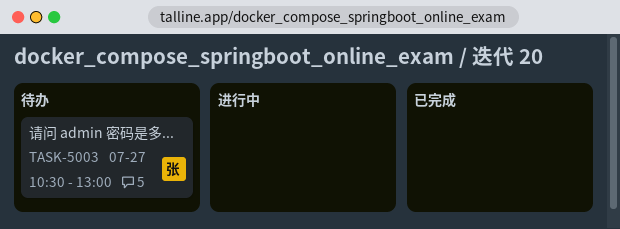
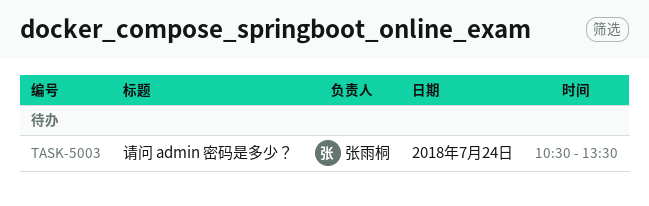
TASK-5003, day: Jul 27 -> Jul 24
TASK-5003, ends: 13:00 -> 13:30

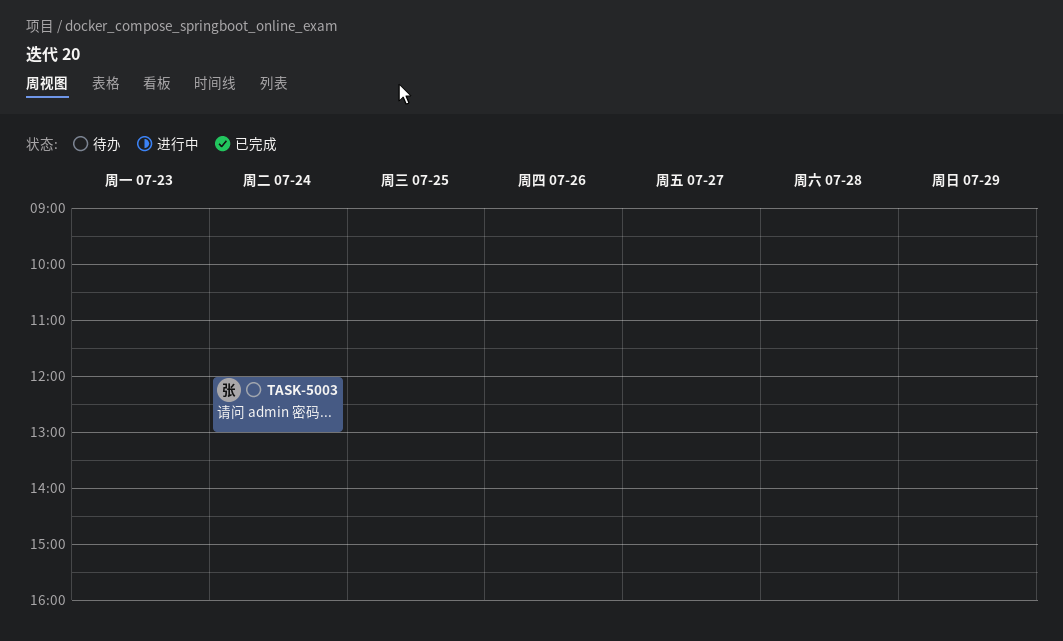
TASK-5003, begins: 10:30 -> 12:00
TASK-5003, ends: 13:30 -> 13:00

